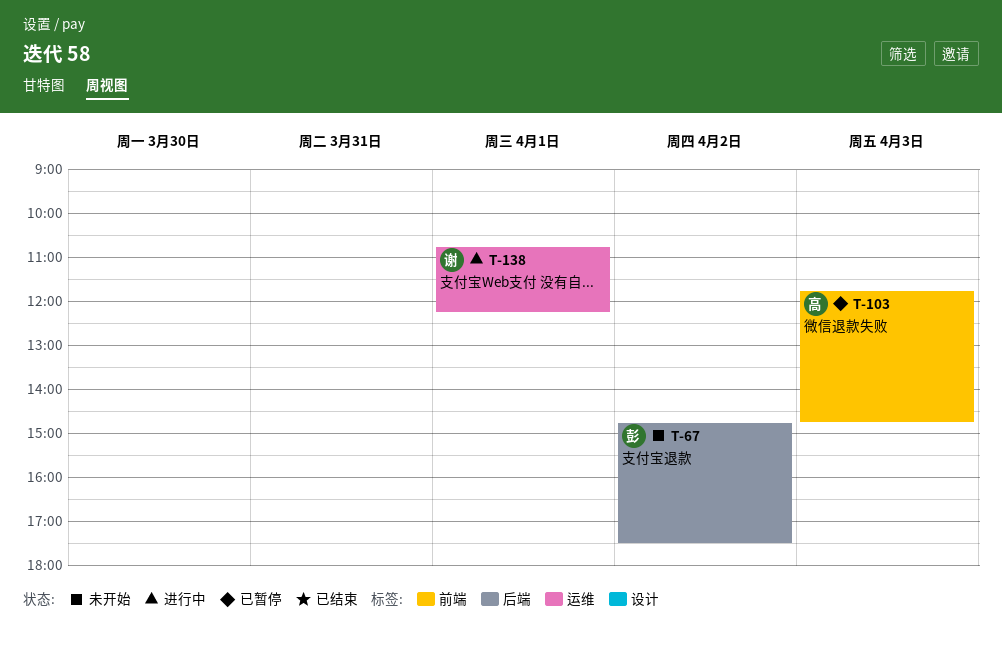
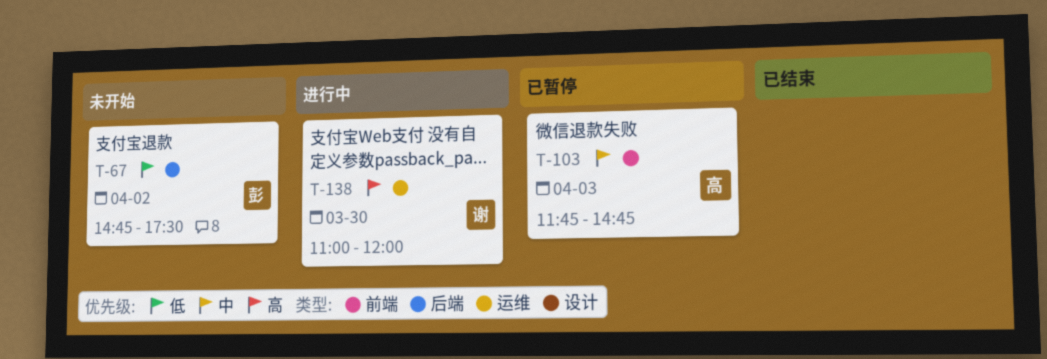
T-138, day: Apr 1 -> Mar 30
T-138, begins: 10:45 -> 11:00
T-138, ends: 12:15 -> 12:00

